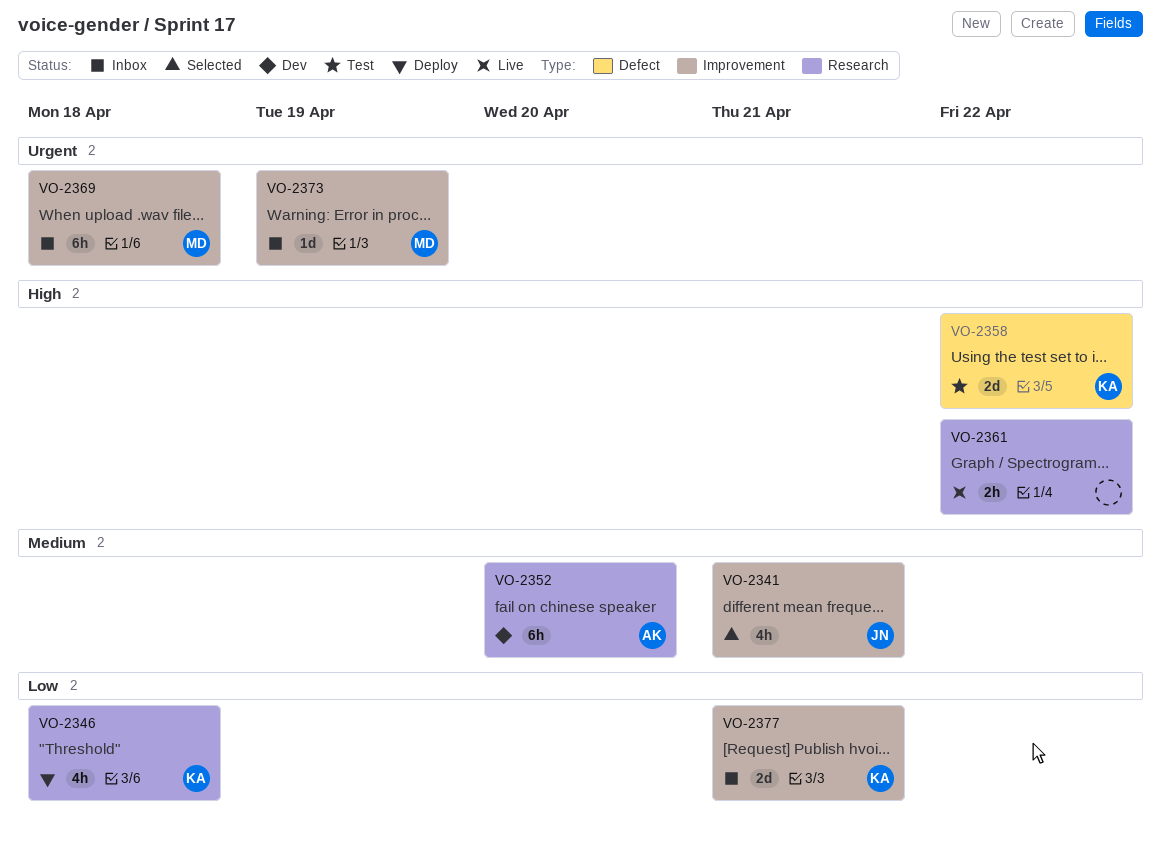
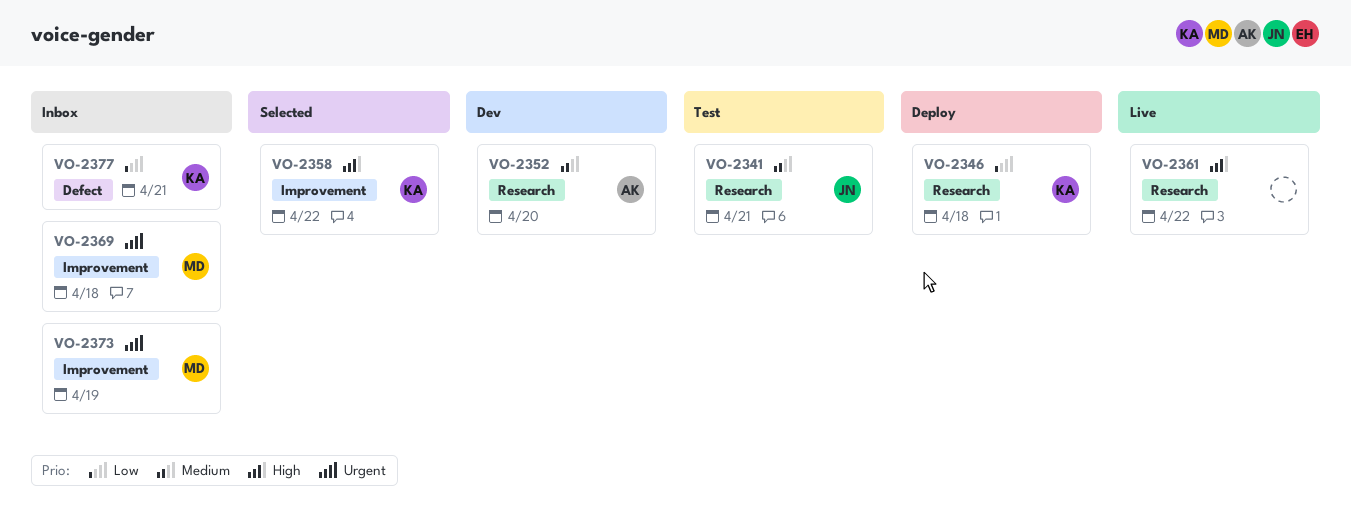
VO-2341, status: Selected -> Test
VO-2341, label: Improvement -> Research
VO-2358, status: Test -> Selected
VO-2358, label: Defect -> Improvement
VO-2377, label: Improvement -> Defect

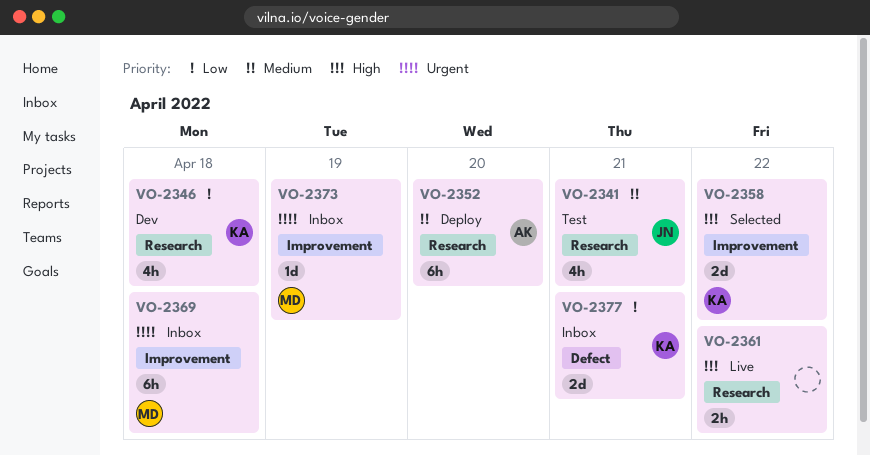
VO-2346, status: Deploy -> Dev
VO-2352, status: Dev -> Deploy

